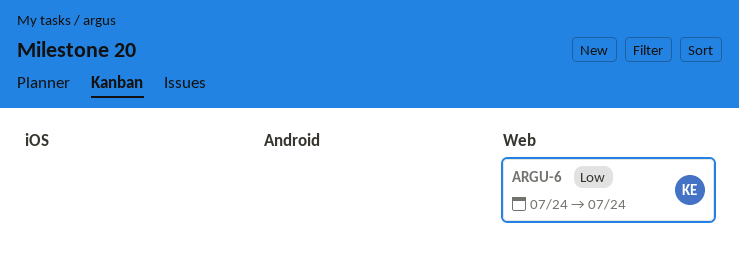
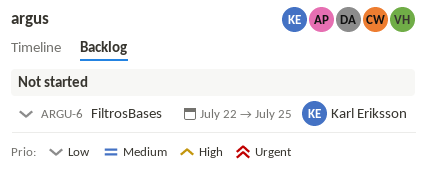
ARGU-6, start: Jul 24 -> Jul 22
ARGU-6, due: Jul 24 -> Jul 25

